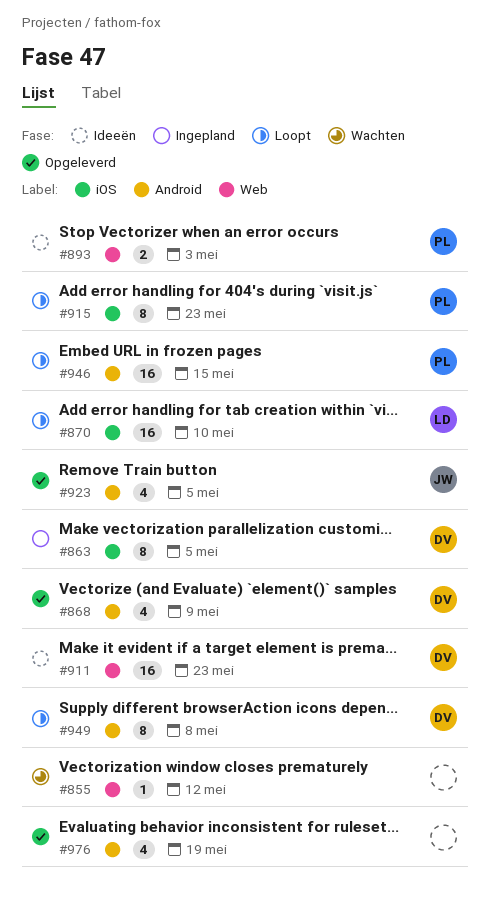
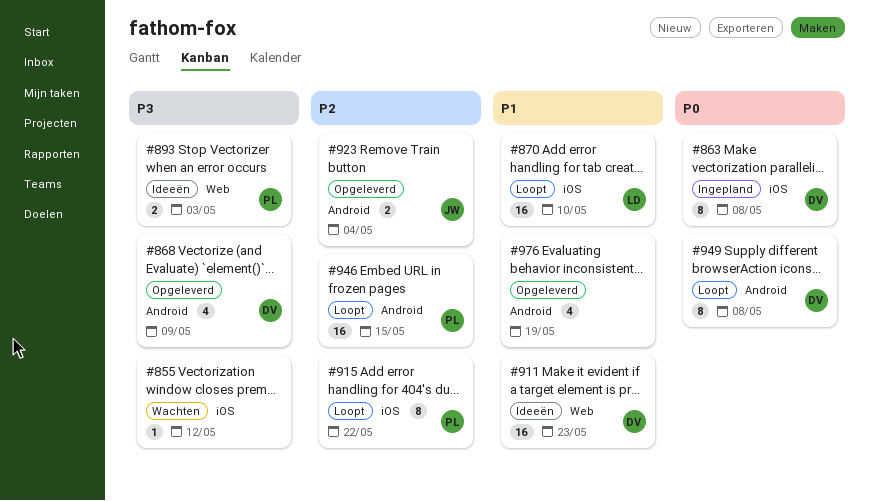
#855, label: Web -> iOS
#863, due: May 5 -> May 8
#915, due: May 23 -> May 22
#923, estimate: 4 -> 2
#923, due: May 5 -> May 4

